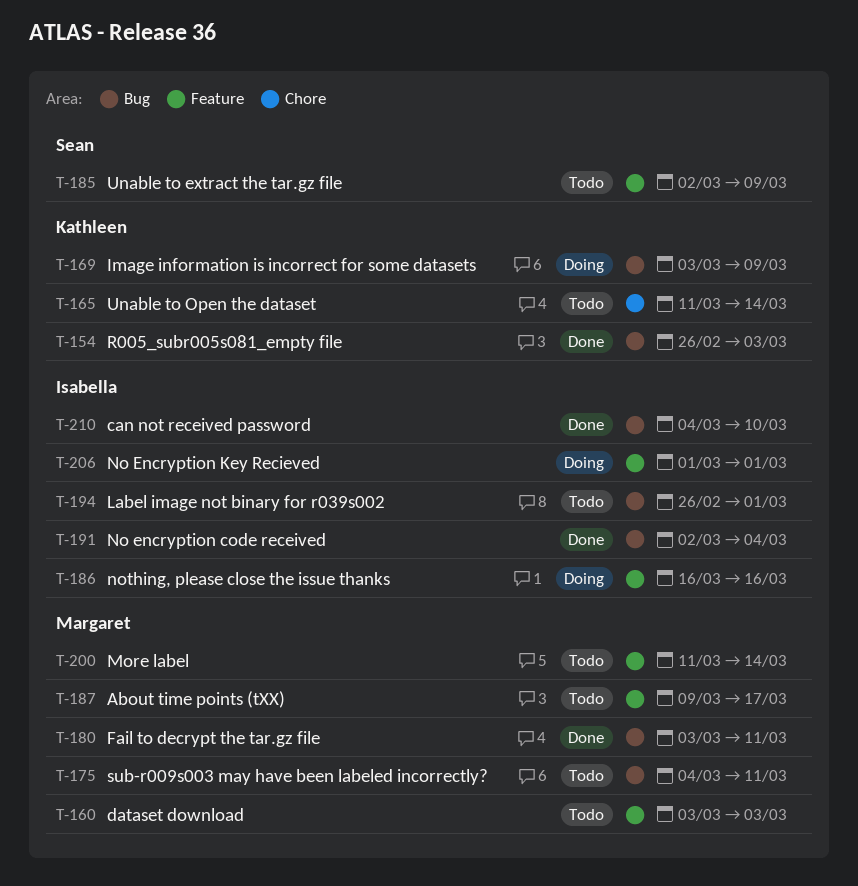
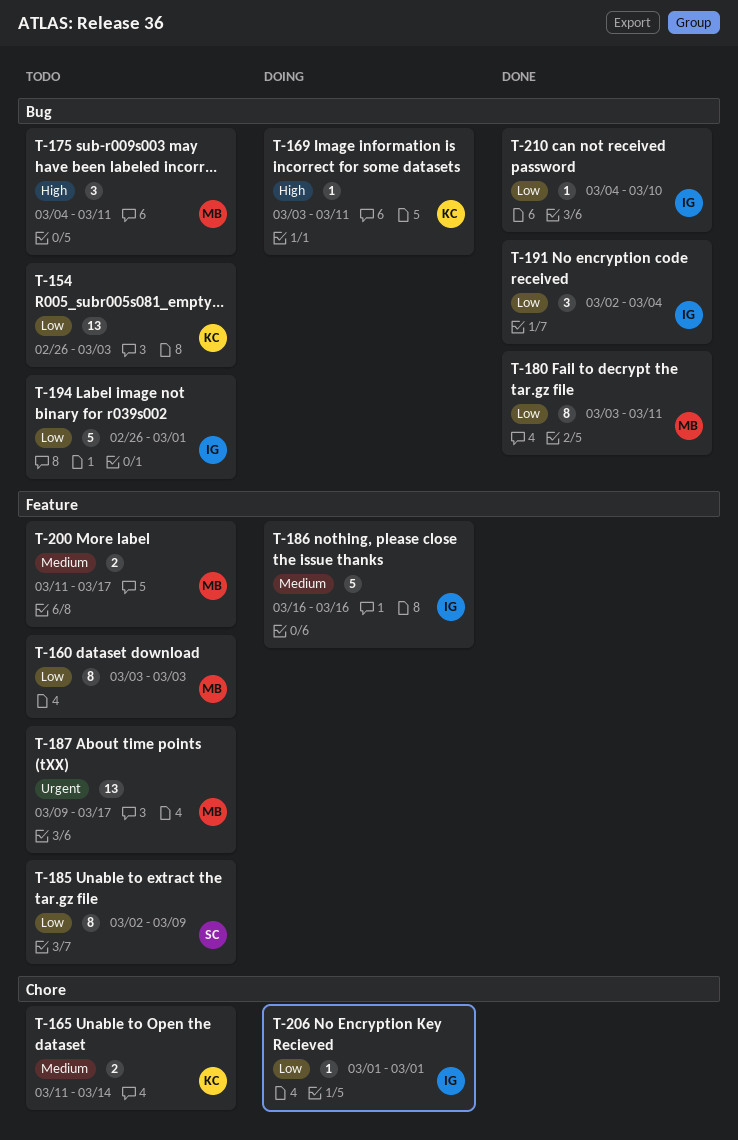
T-154, status: Done -> Todo
T-169, due: Mar 9 -> Mar 11
T-200, due: Mar 14 -> Mar 17
T-206, label: Feature -> Chore

